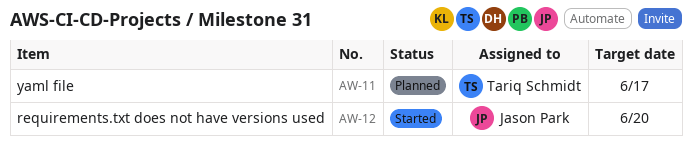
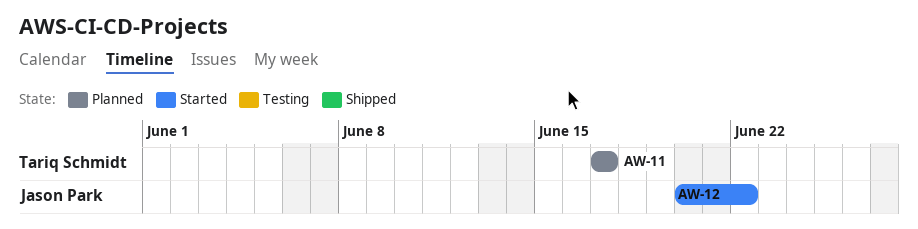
AW-12, due: Jun 20 -> Jun 22

